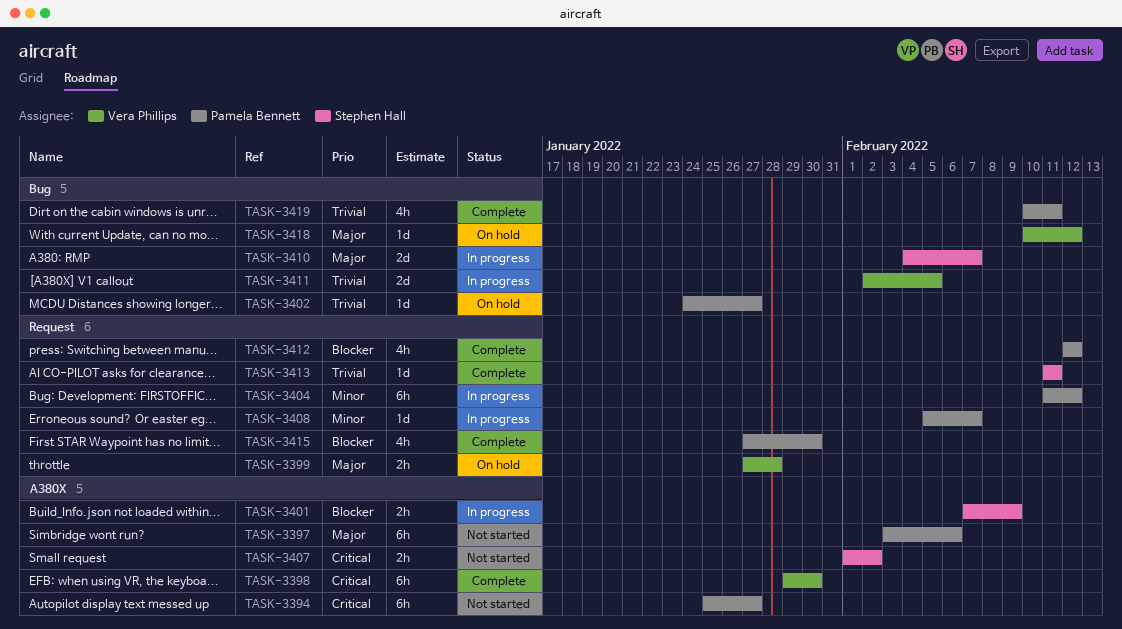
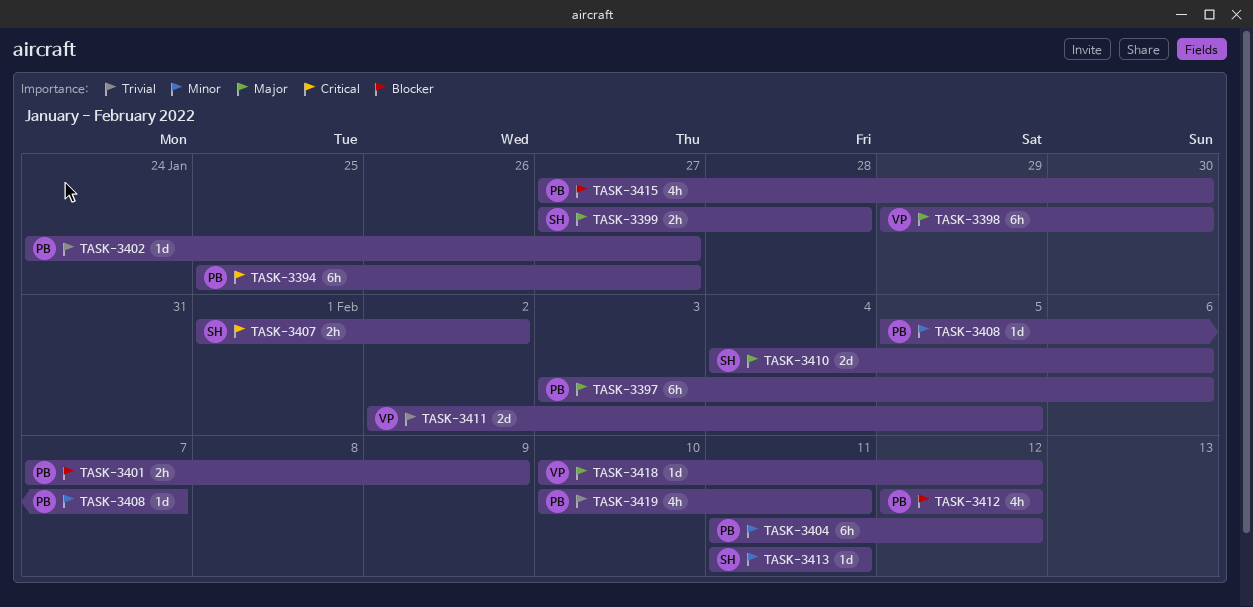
TASK-3398, priority: Critical -> Major
TASK-3399, owner: Vera Phillips -> Stephen Hall
TASK-3401, owner: Stephen Hall -> Pamela Bennett
TASK-3410, due: Feb 7 -> Feb 6
TASK-3413, priority: Trivial -> Minor

